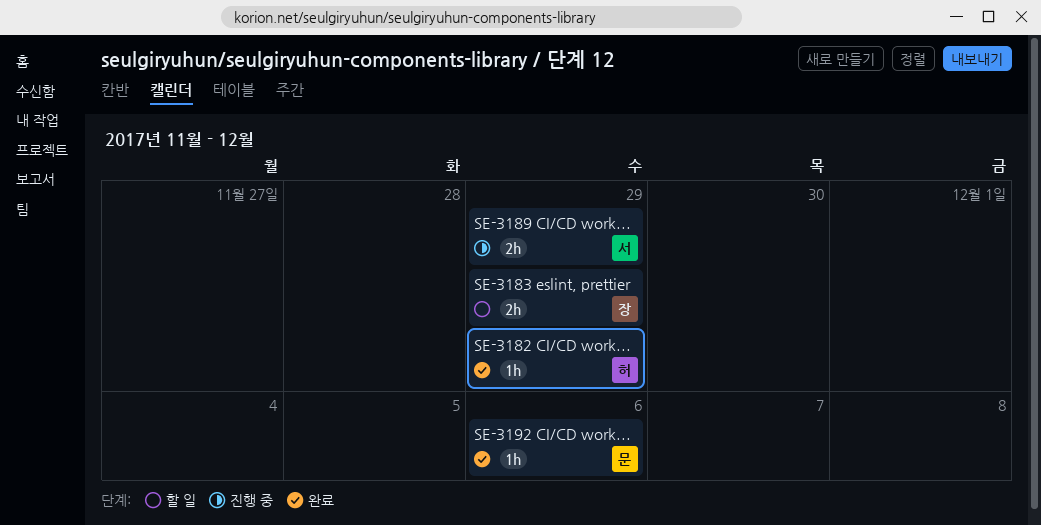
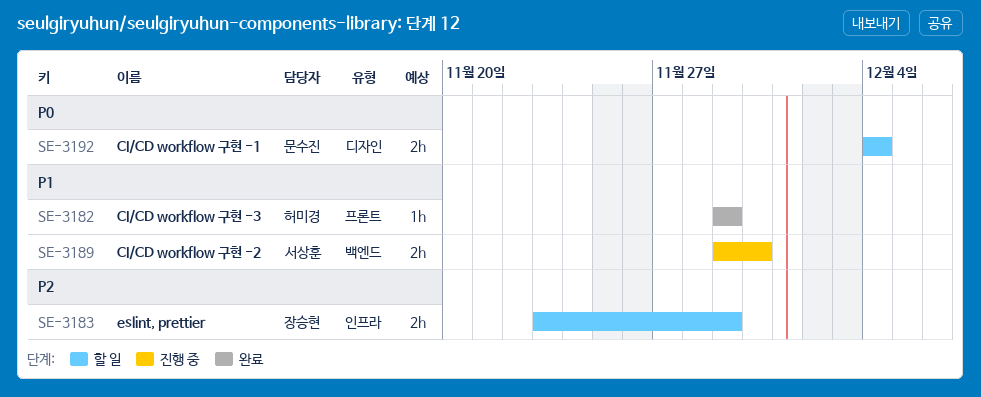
SE-3189, due: Nov 29 -> Nov 30
SE-3192, status: 완료 -> 할 일
SE-3192, estimate: 1h -> 2h
SE-3192, due: Dec 6 -> Dec 4

